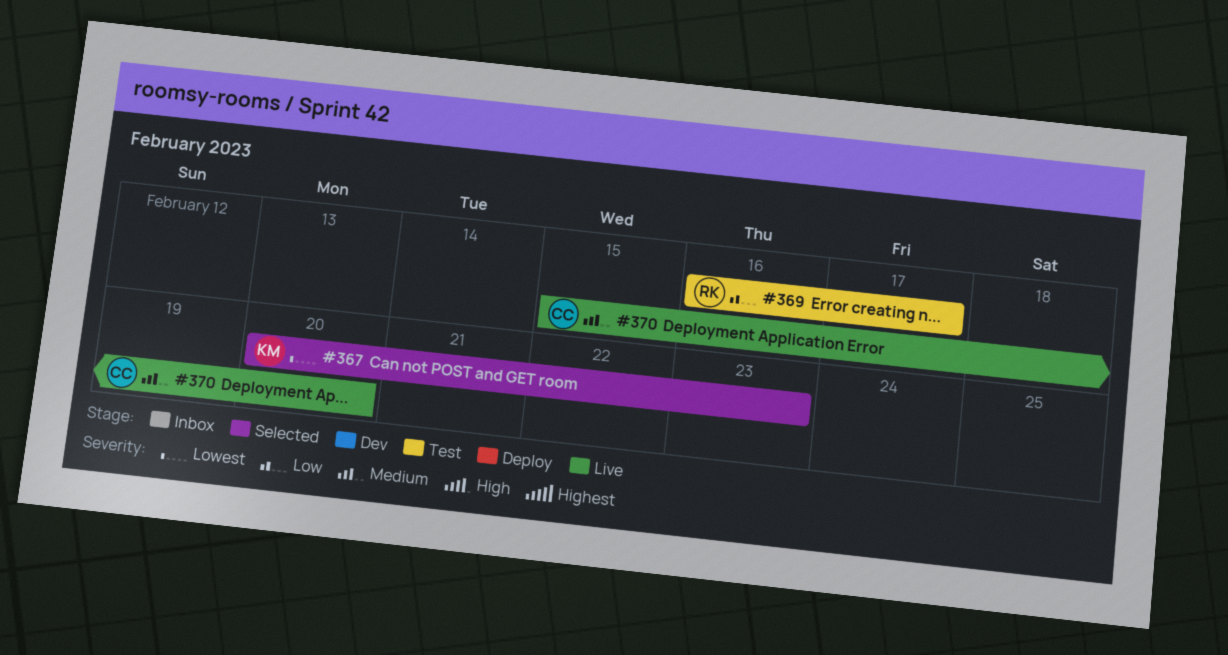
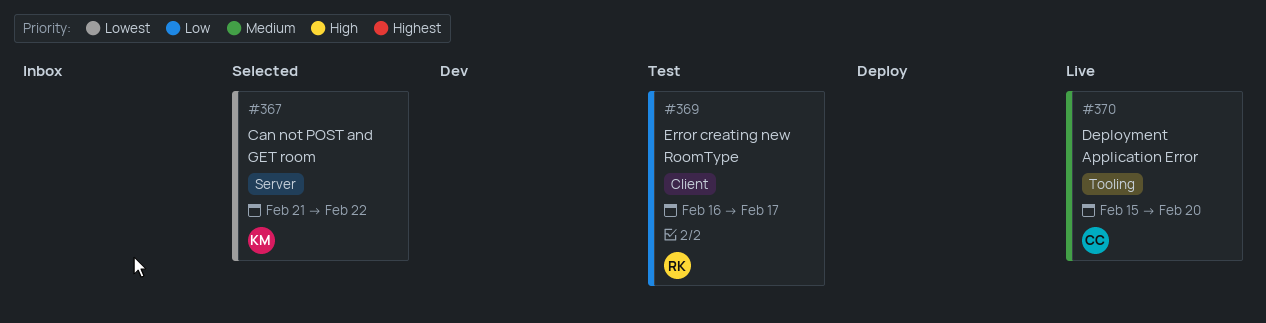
#367, start: Feb 20 -> Feb 21
#367, due: Feb 23 -> Feb 22

